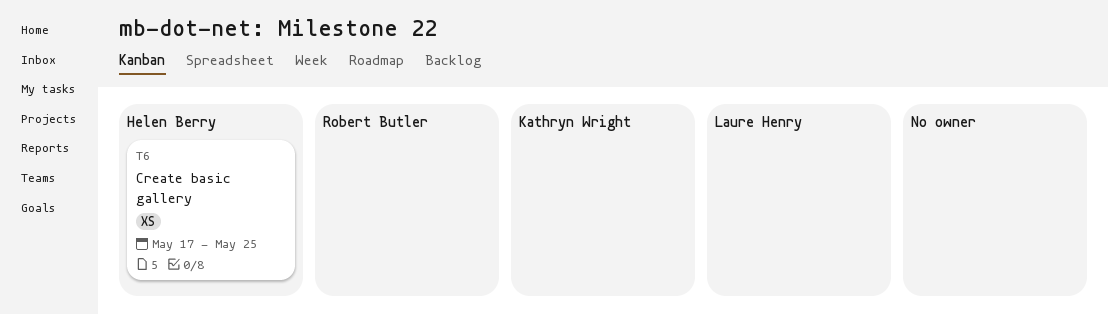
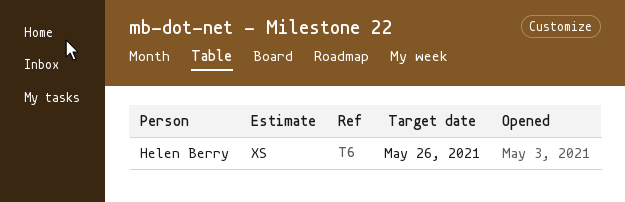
T6, due: May 25 -> May 26

